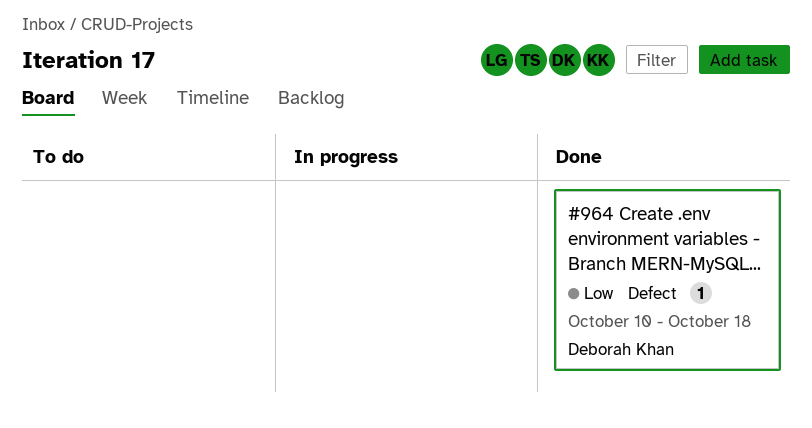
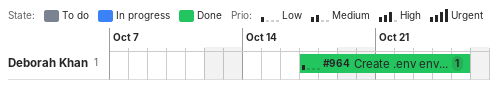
#964, start: Oct 10 -> Oct 17
#964, due: Oct 18 -> Oct 25

